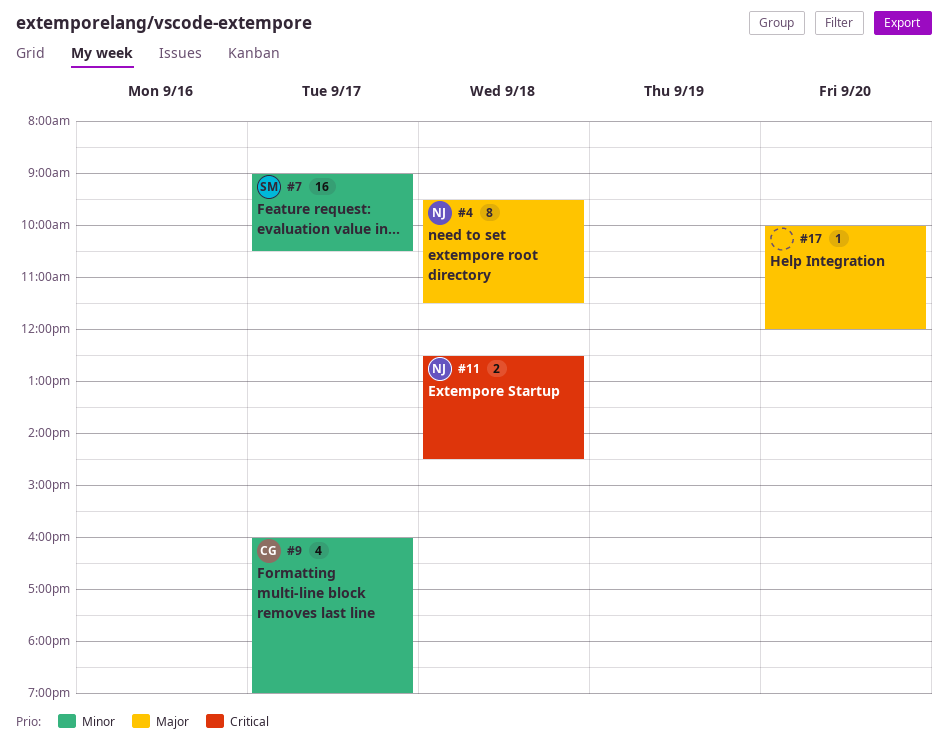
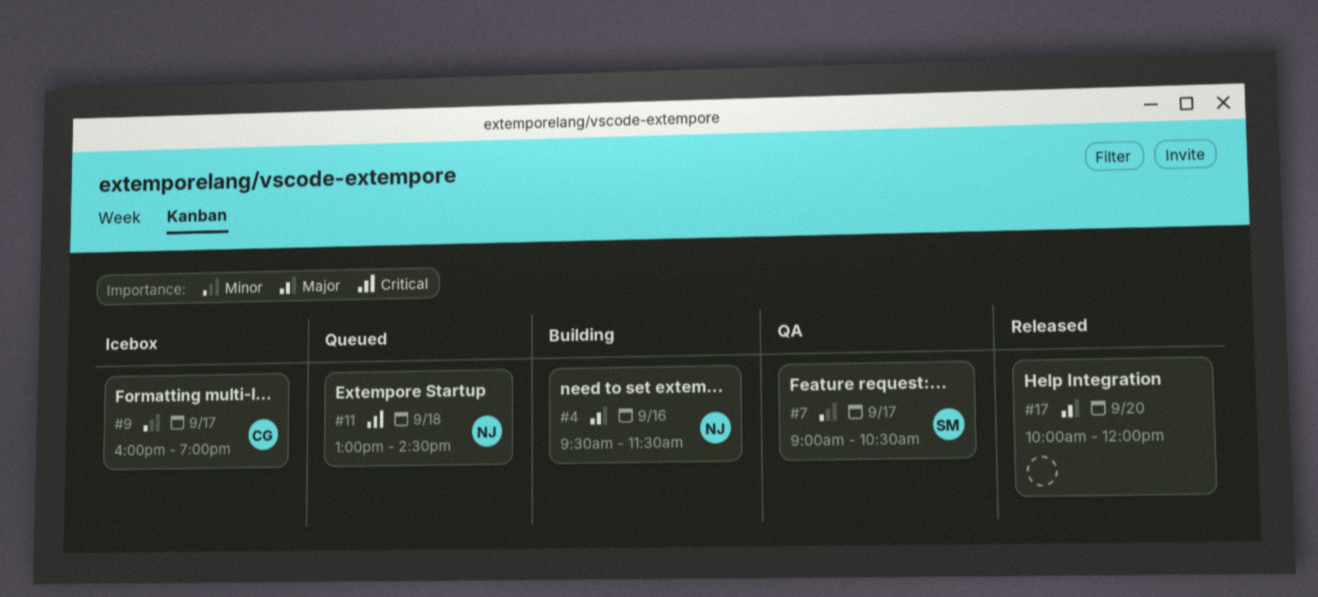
#4, day: Sep 18 -> Sep 16
#11, begins: 12:30 -> 13:00

